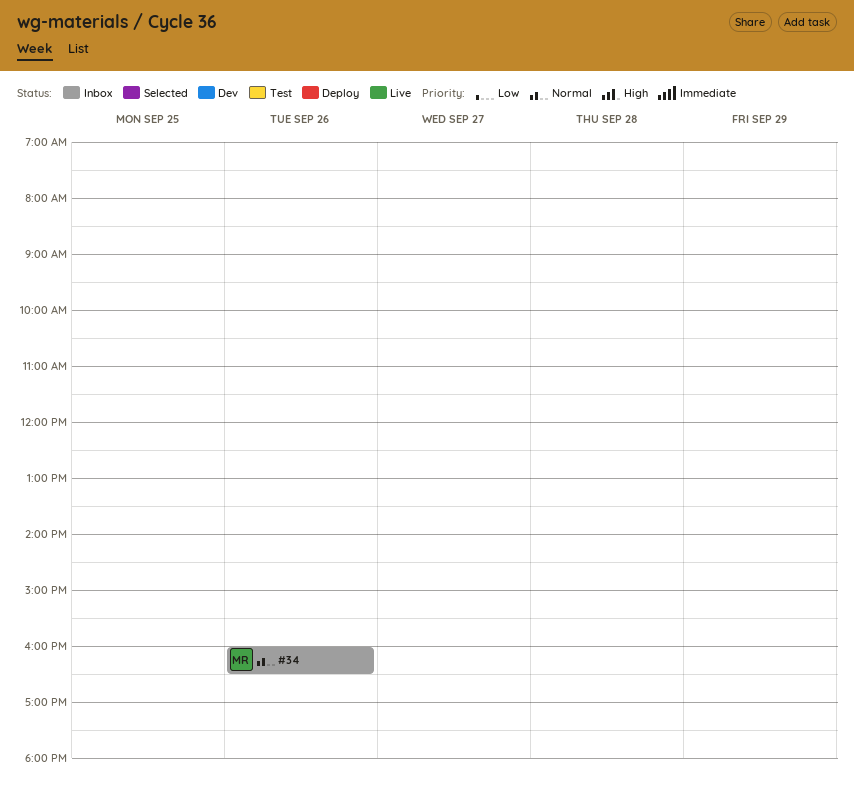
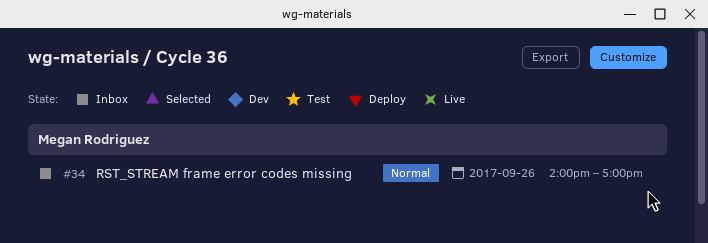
#34, begins: 16:00 -> 14:00
#34, ends: 16:30 -> 17:00

